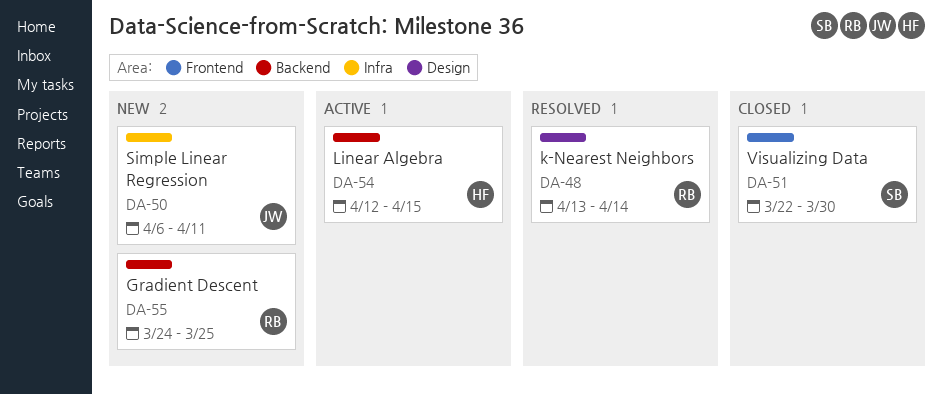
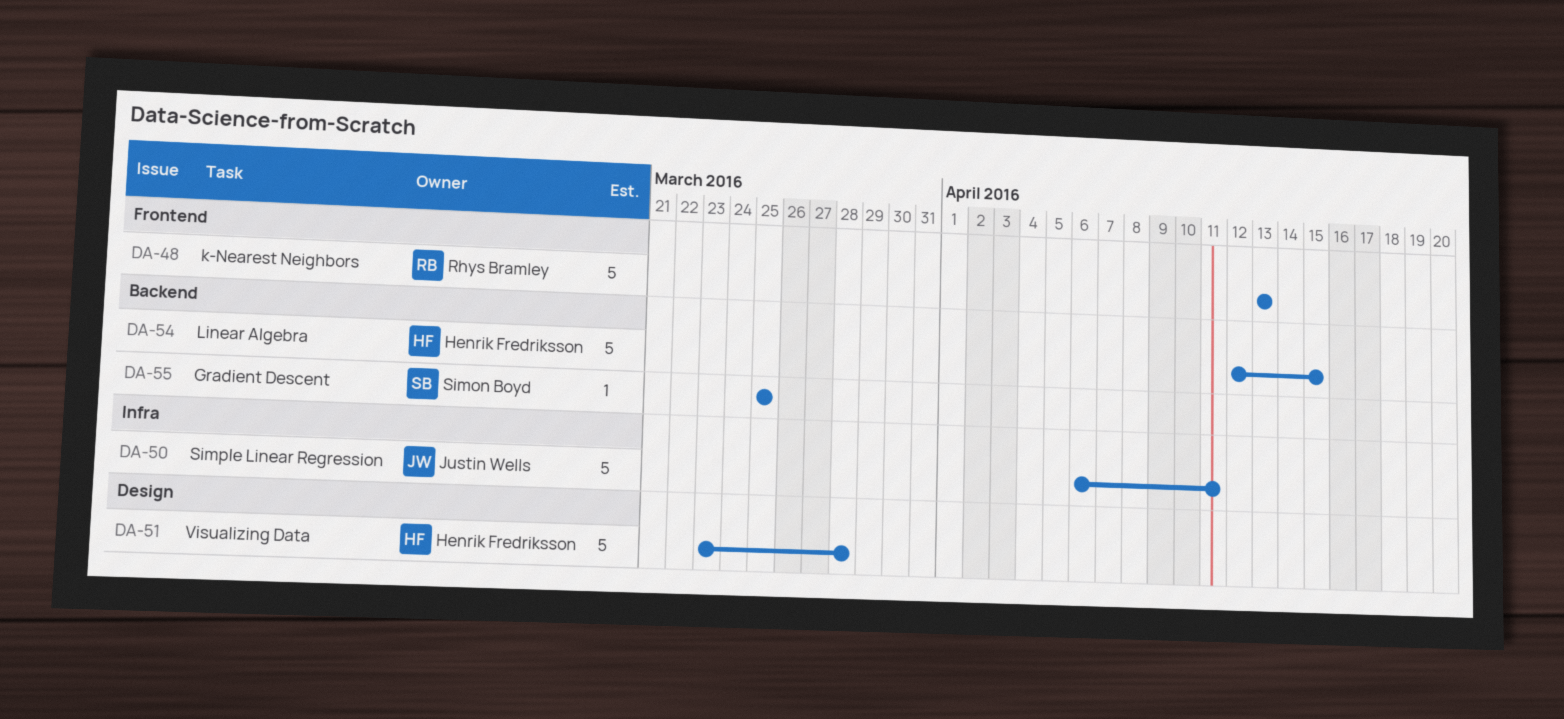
DA-48, label: Design -> Frontend
DA-48, due: Apr 14 -> Apr 13
DA-51, owner: Simon Boyd -> Henrik Fredriksson
DA-51, label: Frontend -> Design
DA-51, start: Mar 22 -> Mar 23
DA-51, due: Mar 30 -> Mar 28
DA-55, owner: Rhys Bramley -> Simon Boyd
DA-55, start: Mar 24 -> Mar 25

